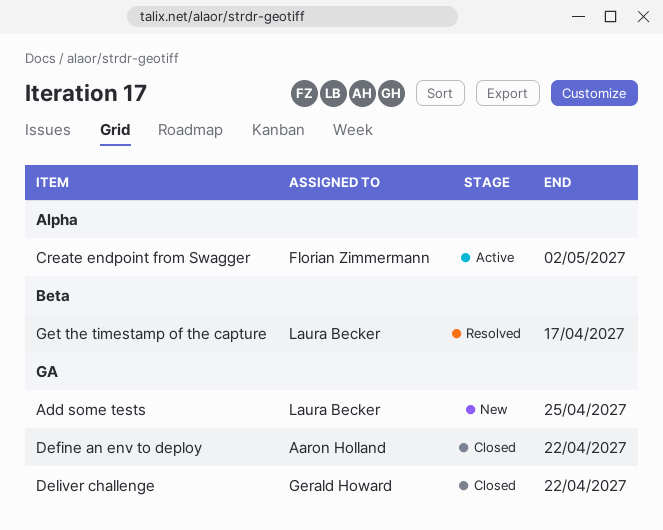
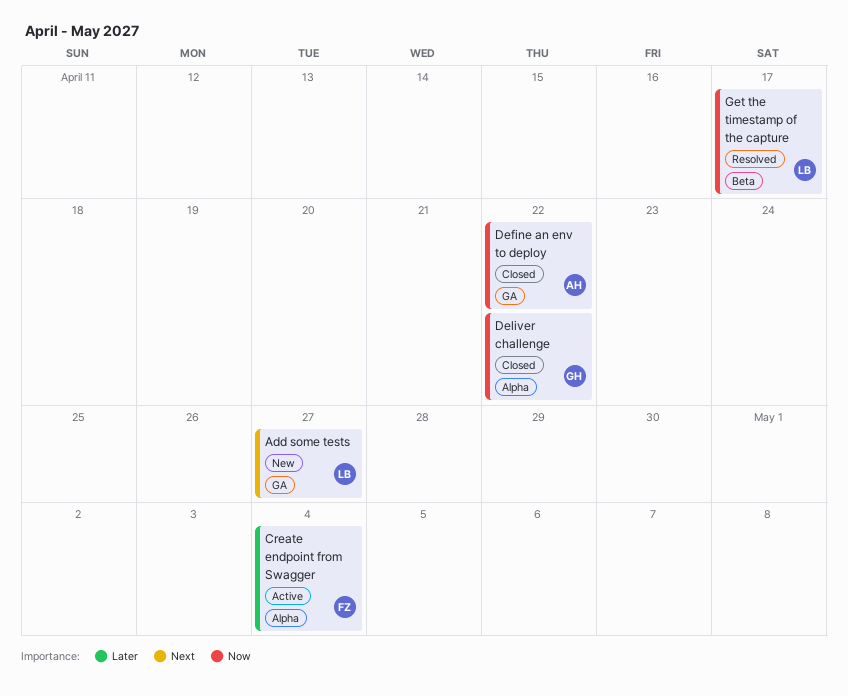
Add some tests, due: Apr 25 -> Apr 27
Create endpoint from Swagger, due: May 2 -> May 4
Deliver challenge, label: GA -> Alpha

